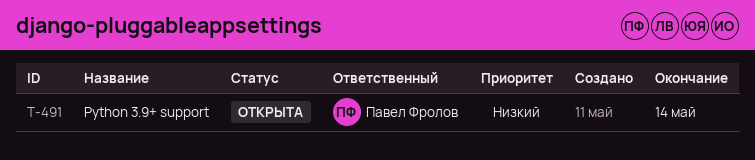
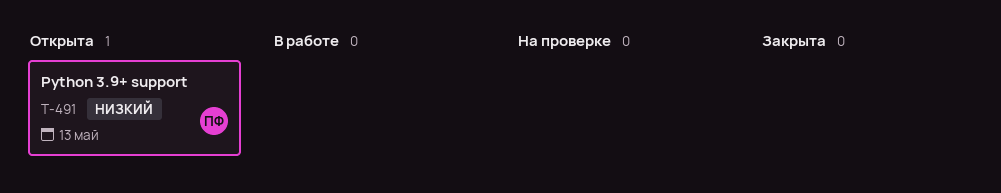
T-491, due: May 14 -> May 13

